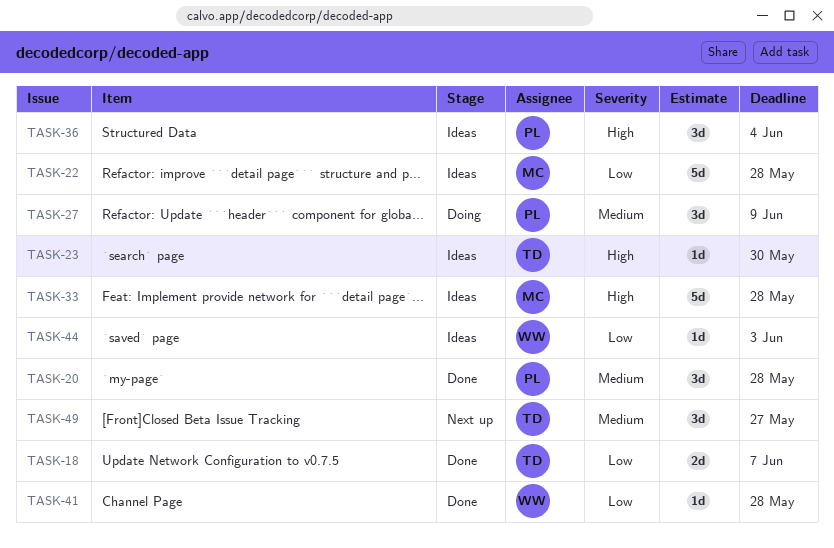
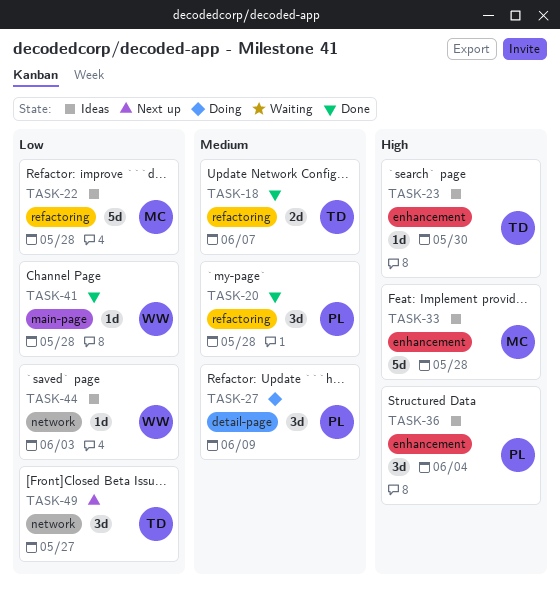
TASK-18, priority: Low -> Medium
TASK-49, priority: Medium -> Low

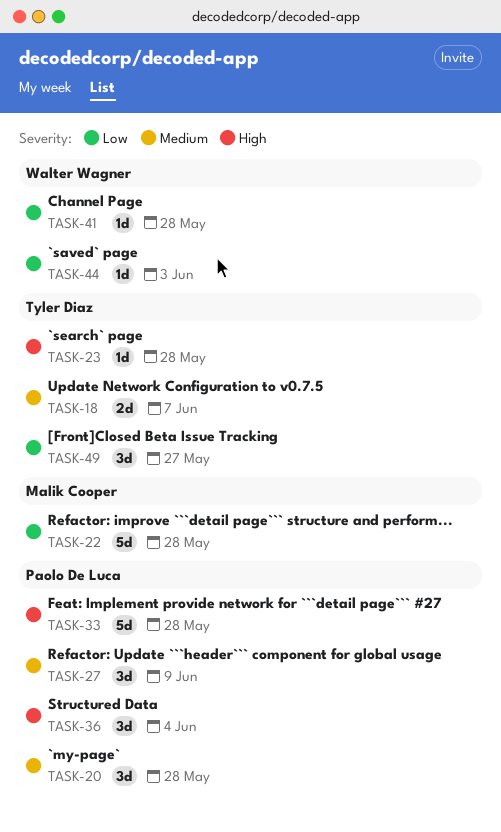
TASK-23, due: May 30 -> May 28
TASK-33, owner: Malik Cooper -> Paolo De Luca

